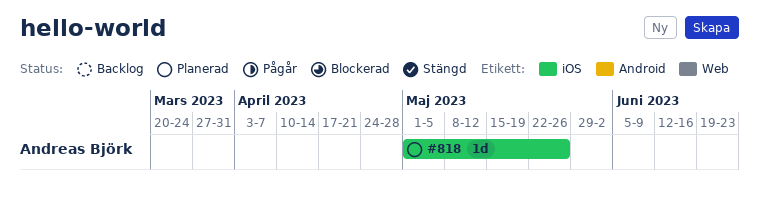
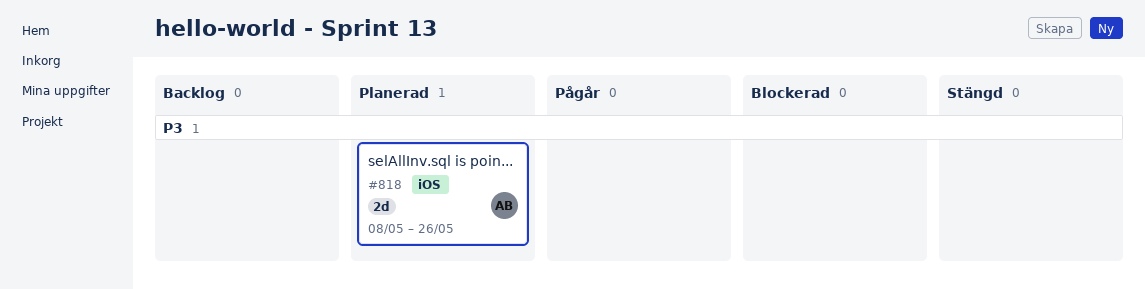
#818, estimate: 1d -> 2d
#818, start: May 1 -> May 8

